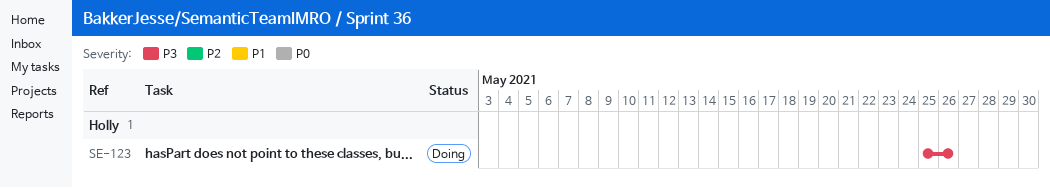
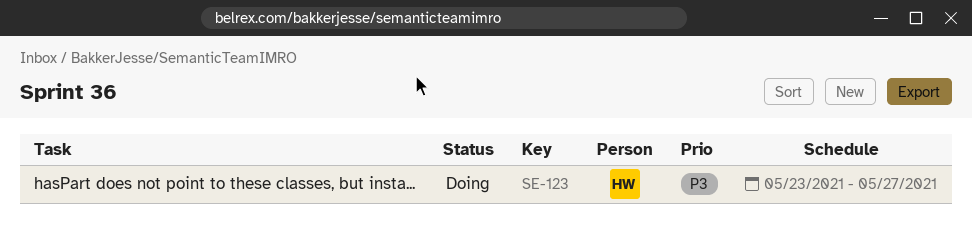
SE-123, start: May 25 -> May 23
SE-123, due: May 26 -> May 27

